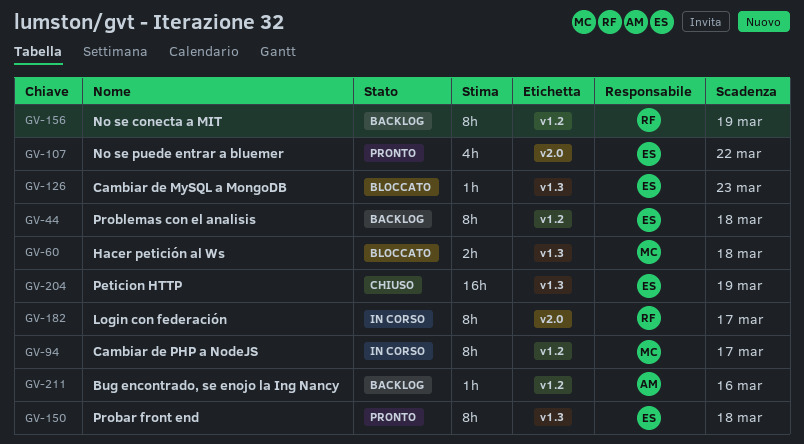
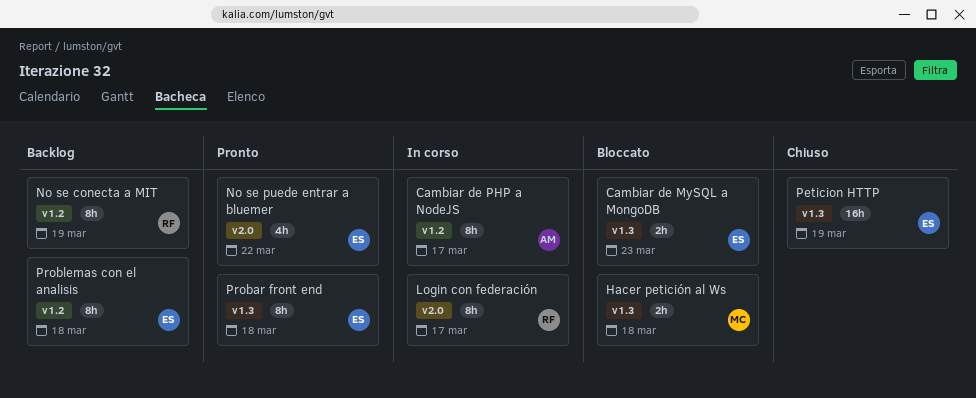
Bug encontrado, se enojo la Ing Nancy: present -> none
Cambiar de MySQL a MongoDB, estimate: 1h -> 2h
Cambiar de PHP a NodeJS, owner: MC -> AM

